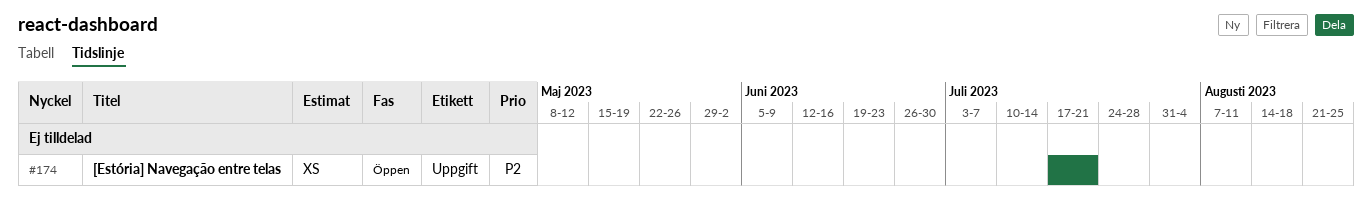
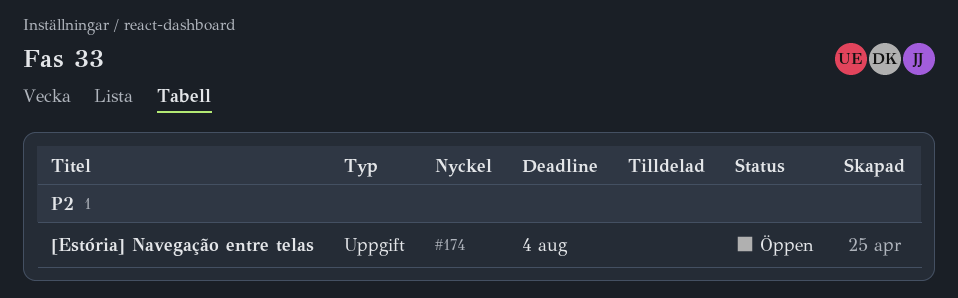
#174, due: Jul 21 -> Aug 4

